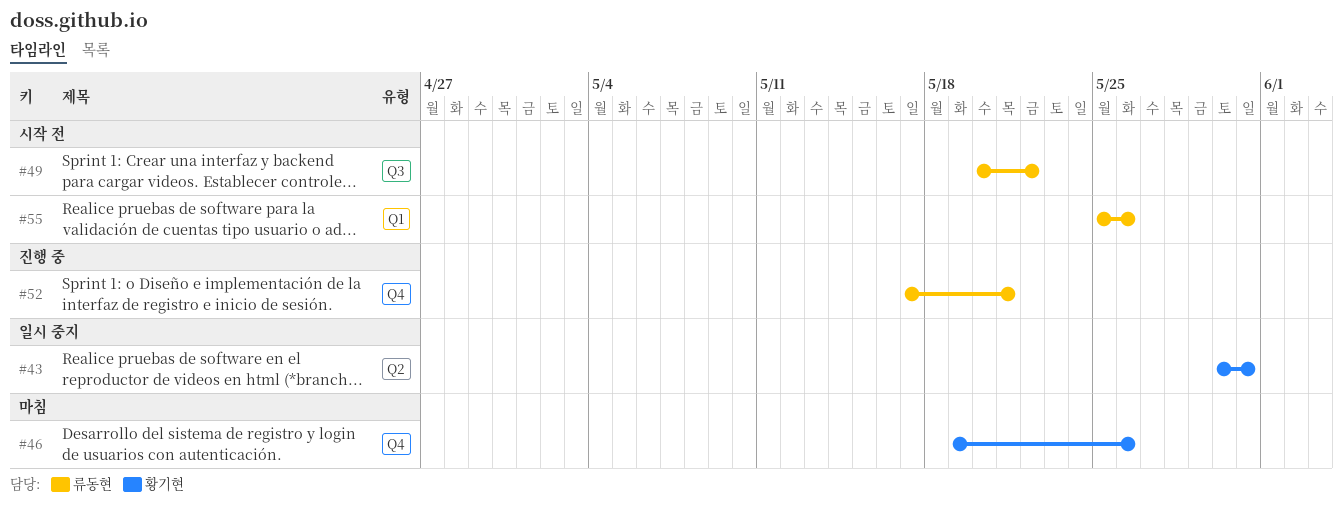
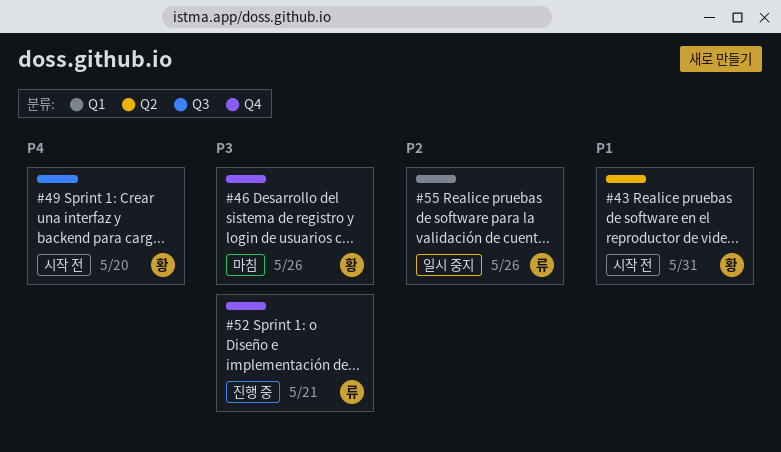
#43, status: 일시 중지 -> 시작 전
#49, owner: 류동현 -> 황기현
#49, due: May 22 -> May 20
#55, status: 시작 전 -> 일시 중지

